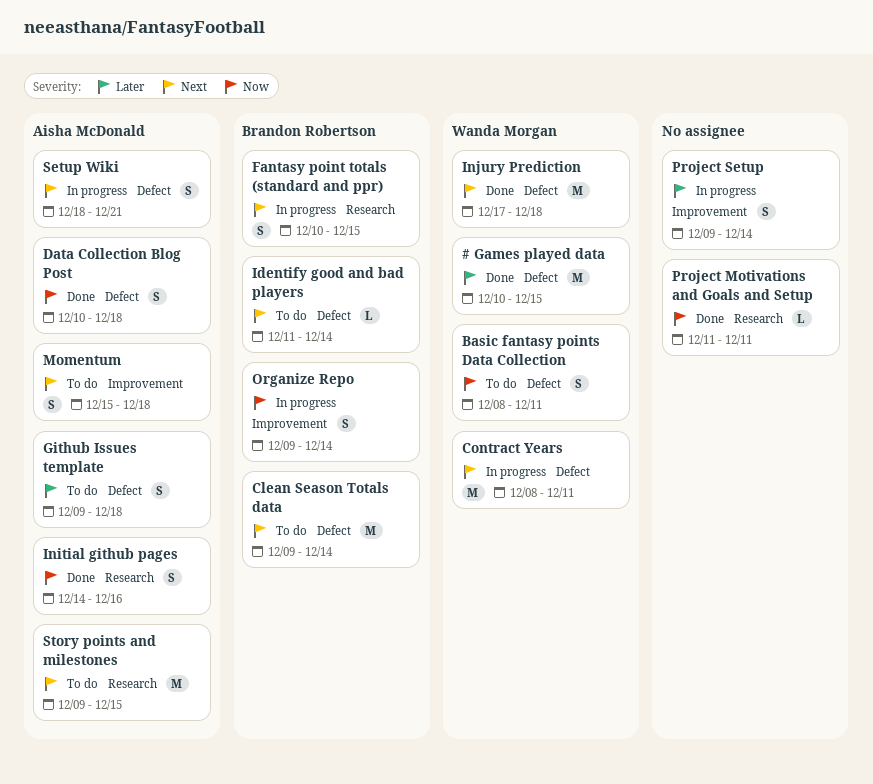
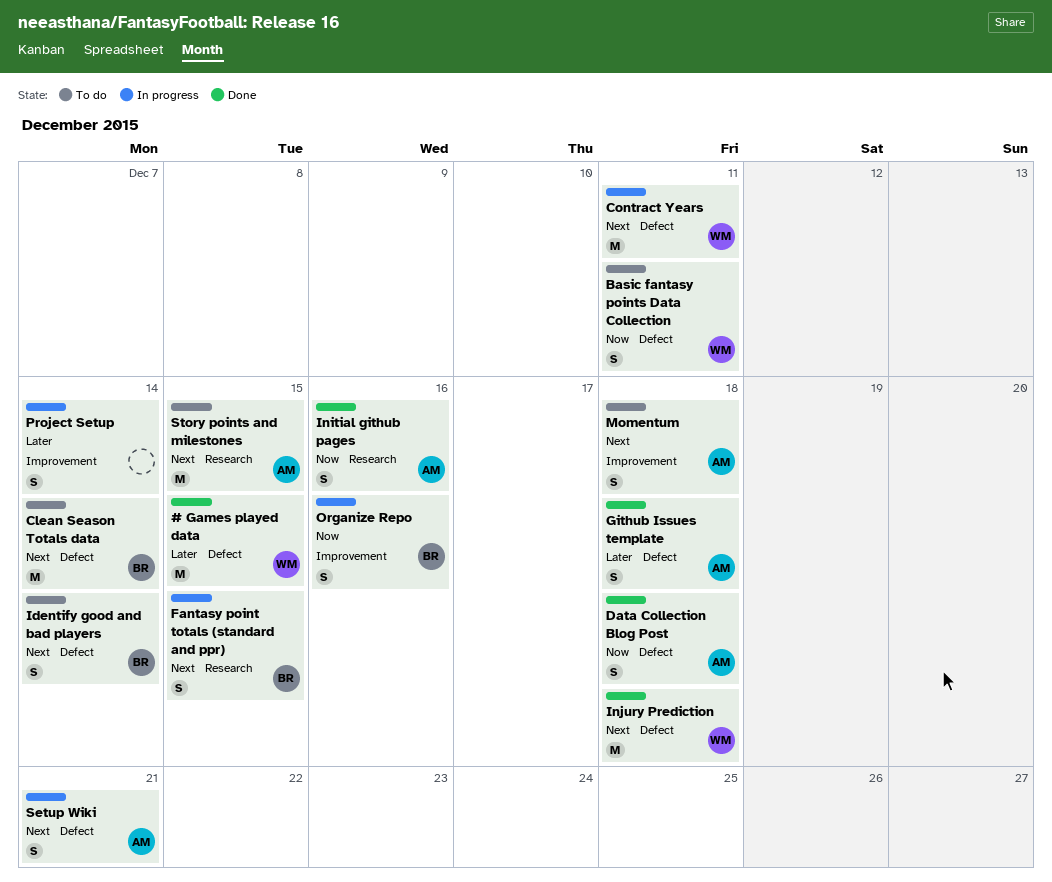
Github Issues template, status: To do -> Done
Identify good and bad players, estimate: L -> S
Organize Repo, due: Dec 14 -> Dec 16
Project Motivations and Goals and Setup: present -> none

